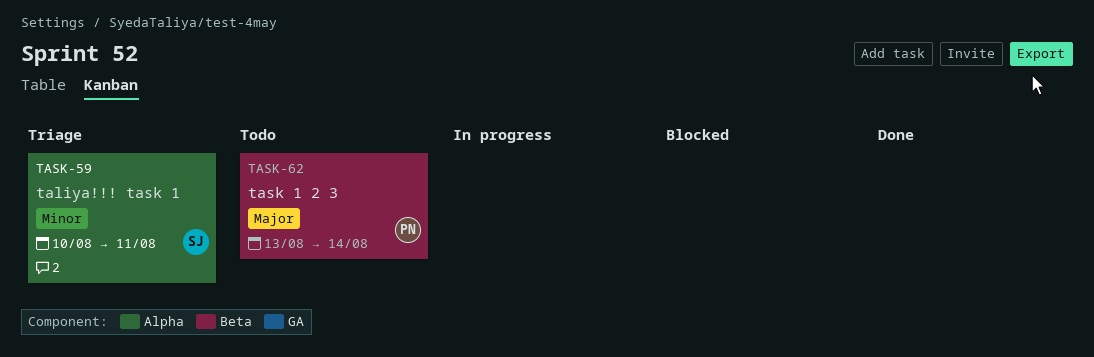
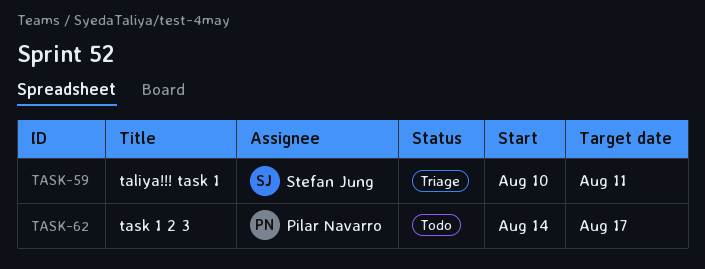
TASK-62, start: Aug 13 -> Aug 14
TASK-62, due: Aug 14 -> Aug 17

